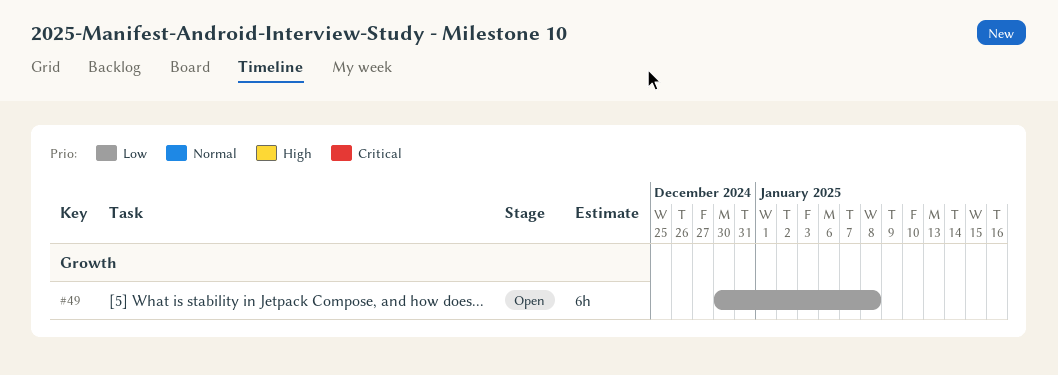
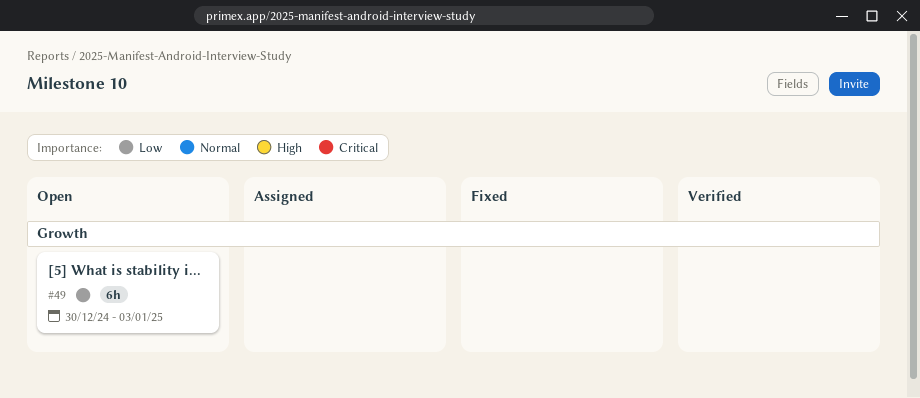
#49, due: Jan 8 -> Jan 3

